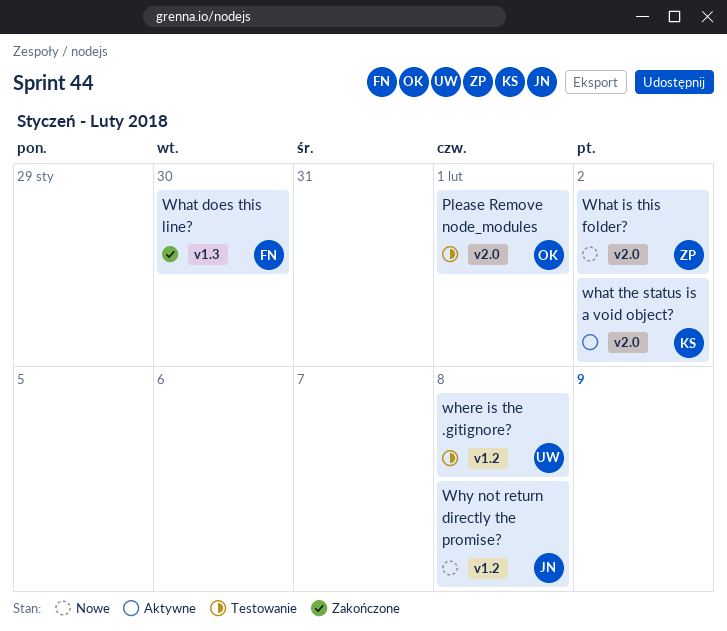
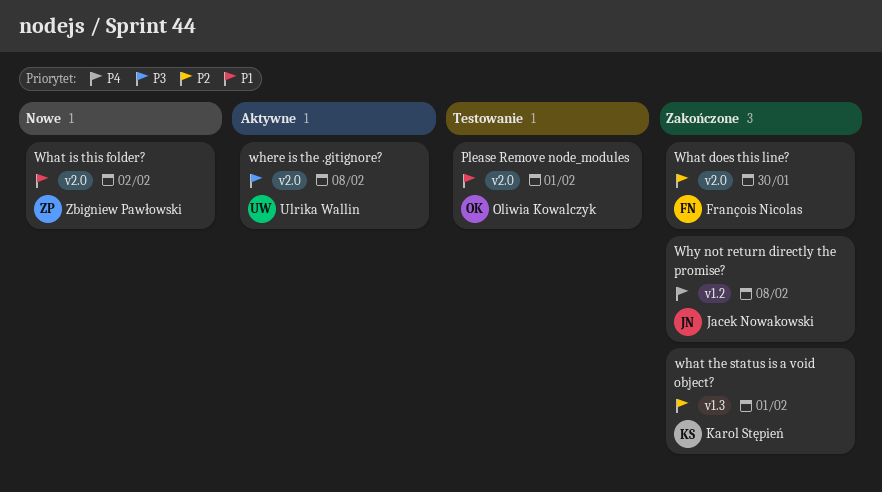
What does this line?, label: v1.3 -> v2.0
what the status is a void object?, status: Aktywne -> Zakończone
what the status is a void object?, label: v2.0 -> v1.3
what the status is a void object?, due: Feb 2 -> Feb 1
where is the .gitignore?, status: Testowanie -> Aktywne
where is the .gitignore?, label: v1.2 -> v2.0
Why not return directly the promise?, status: Nowe -> Zakończone

